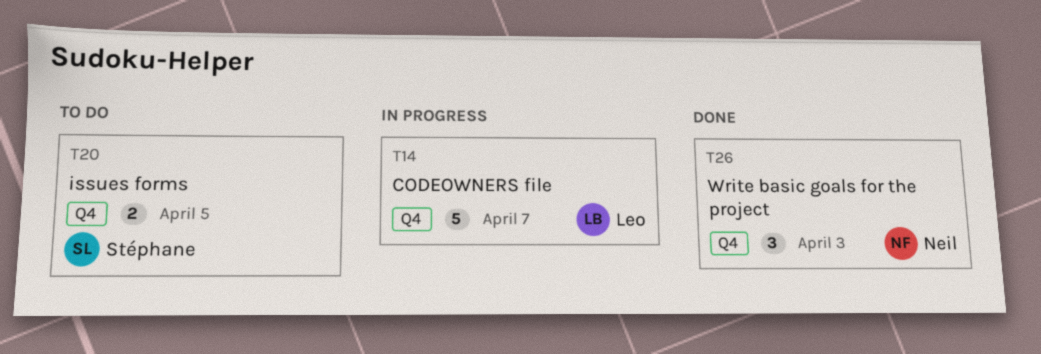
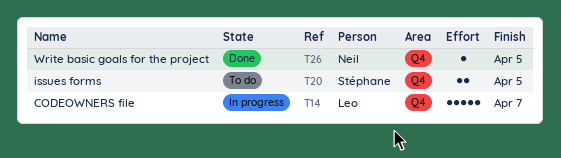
T26, estimate: 3 -> 1
T26, due: Apr 3 -> Apr 5

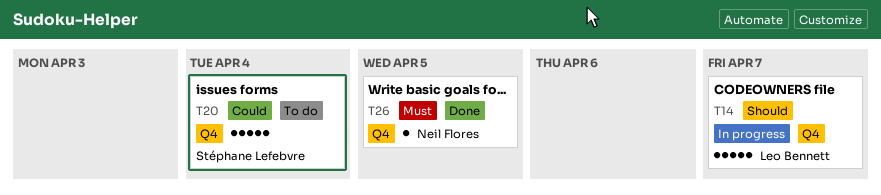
T20, estimate: 2 -> 5
T20, due: Apr 5 -> Apr 4

